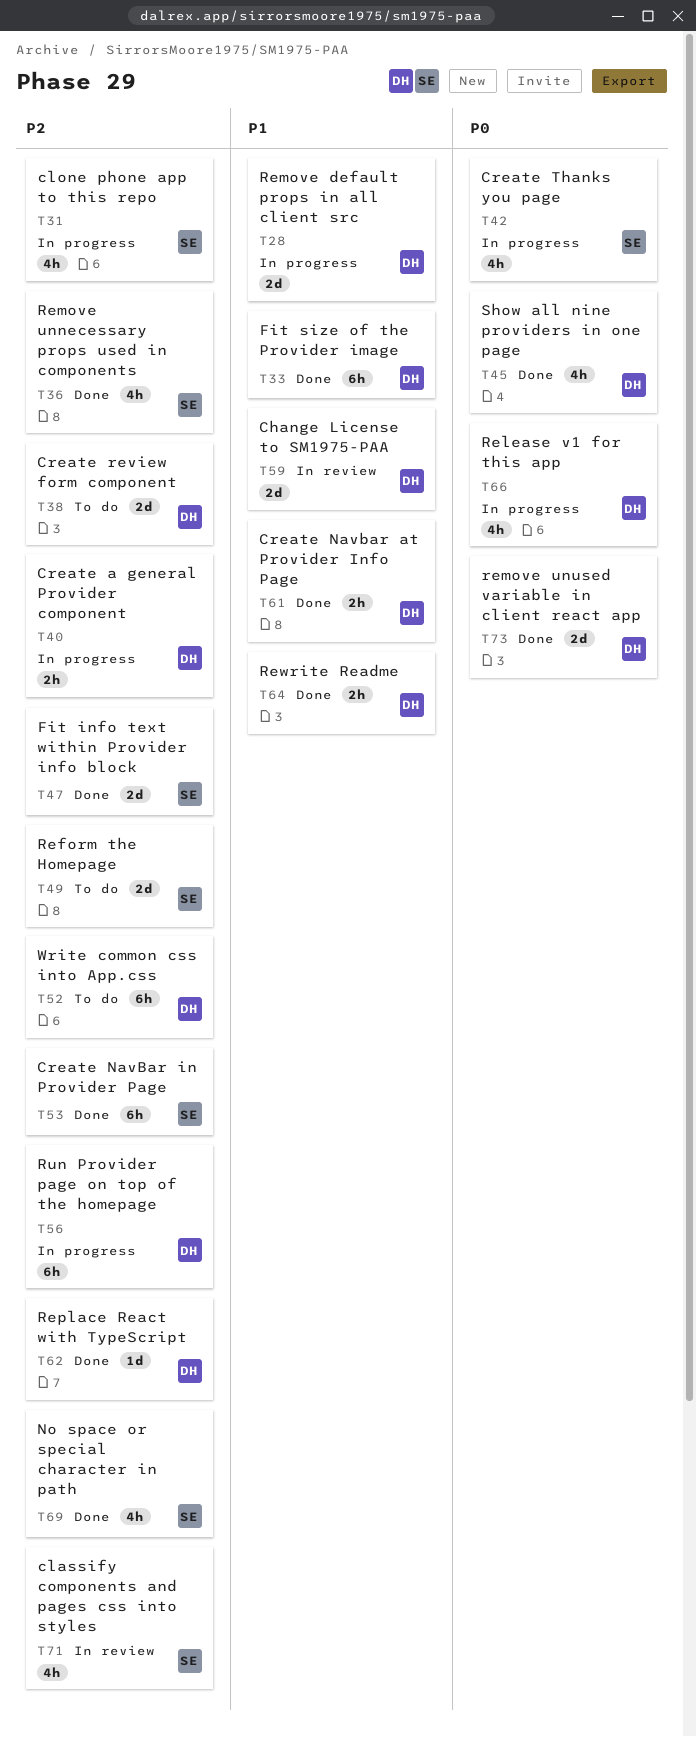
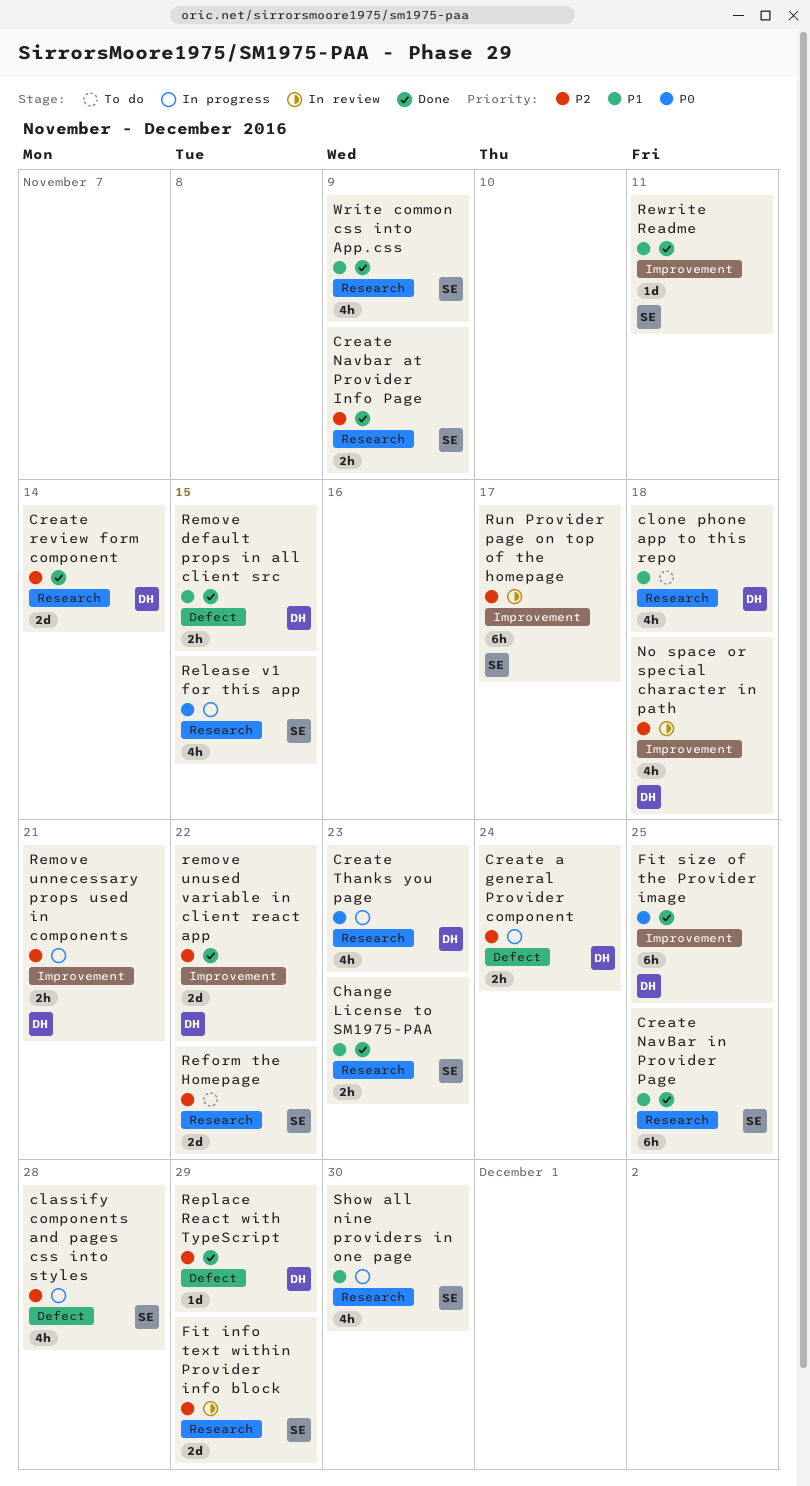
Change License to SM1975-PAA, status: In review -> Done
Change License to SM1975-PAA, owner: DH -> SE
Change License to SM1975-PAA, estimate: 2d -> 2h
classify components and pages css into styles, status: In review -> In progress
clone phone app to this repo, status: In progress -> To do
clone phone app to this repo, owner: SE -> DH
clone phone app to this repo, priority: P2 -> P1
Create Navbar at Provider Info Page, owner: DH -> SE
Create Navbar at Provider Info Page, priority: P1 -> P2
Create NavBar in Provider Page, priority: P2 -> P1
Create review form component, status: To do -> Done
Create Thanks you page, owner: SE -> DH
Fit info text within Provider info block, status: Done -> In review
Fit size of the Provider image, priority: P1 -> P0
No space or special character in path, status: Done -> In review
No space or special character in path, owner: SE -> DH
Release v1 for this app, owner: DH -> SE
Remove default props in all client src, status: In progress -> Done
Remove default props in all client src, estimate: 2d -> 2h
Remove unnecessary props used in components, status: Done -> In progress
Remove unnecessary props used in components, owner: SE -> DH
Remove unnecessary props used in components, estimate: 4h -> 2h
remove unused variable in client react app, priority: P0 -> P2
Rewrite Readme, owner: DH -> SE
Rewrite Readme, estimate: 2h -> 1d
Run Provider page on top of the homepage, status: In progress -> In review
Run Provider page on top of the homepage, owner: DH -> SE
Show all nine providers in one page, status: Done -> In progress
Show all nine providers in one page, owner: DH -> SE
Show all nine providers in one page, priority: P0 -> P1
Write common css into App.css, status: To do -> Done
Write common css into App.css, owner: DH -> SE
Write common css into App.css, priority: P2 -> P1
Write common css into App.css, estimate: 6h -> 4h

